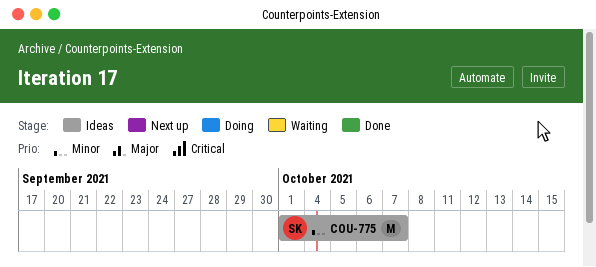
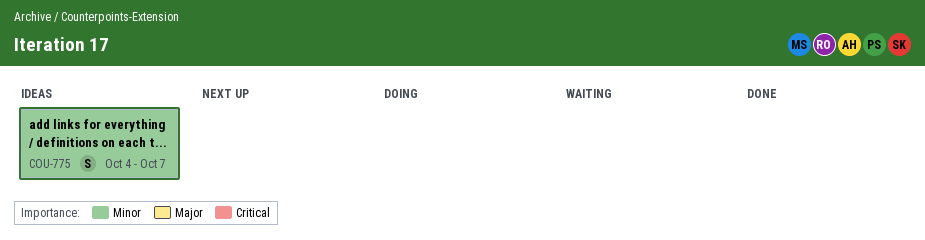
COU-775, estimate: M -> S
COU-775, start: Oct 1 -> Oct 4

